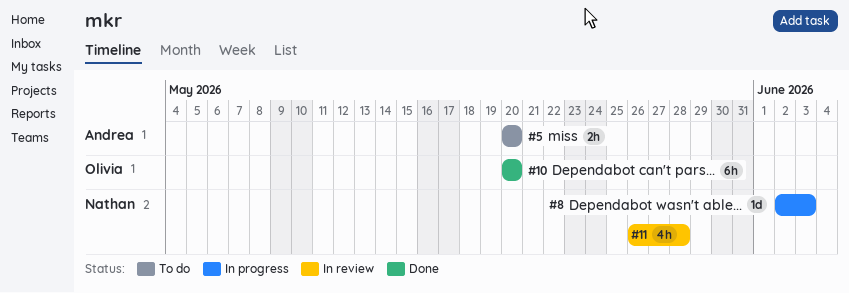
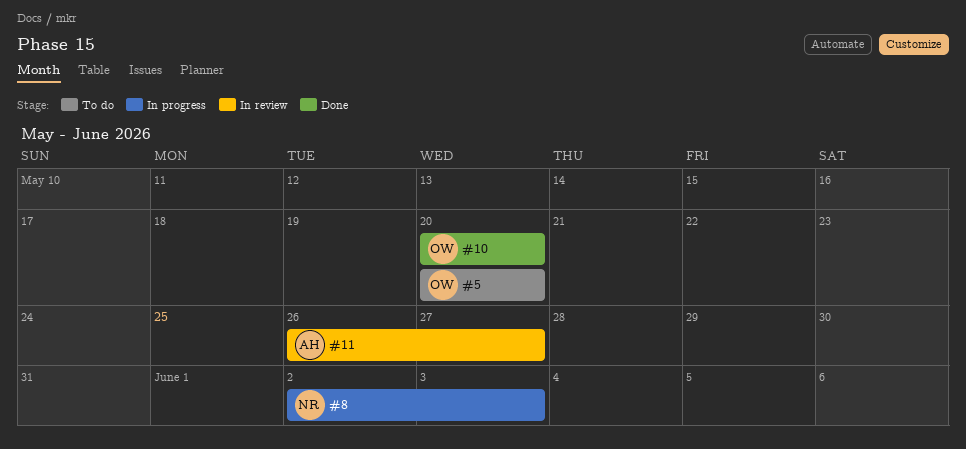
#5, owner: Andrea -> Olivia
#11, owner: Nathan -> Andrea
#11, due: May 28 -> May 27

